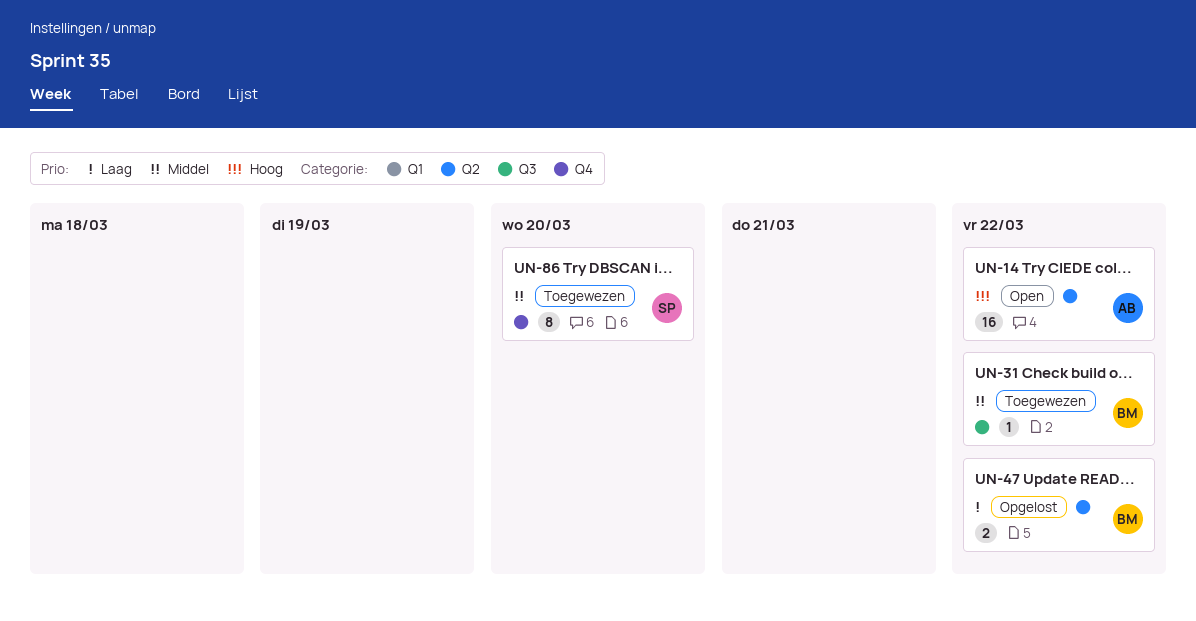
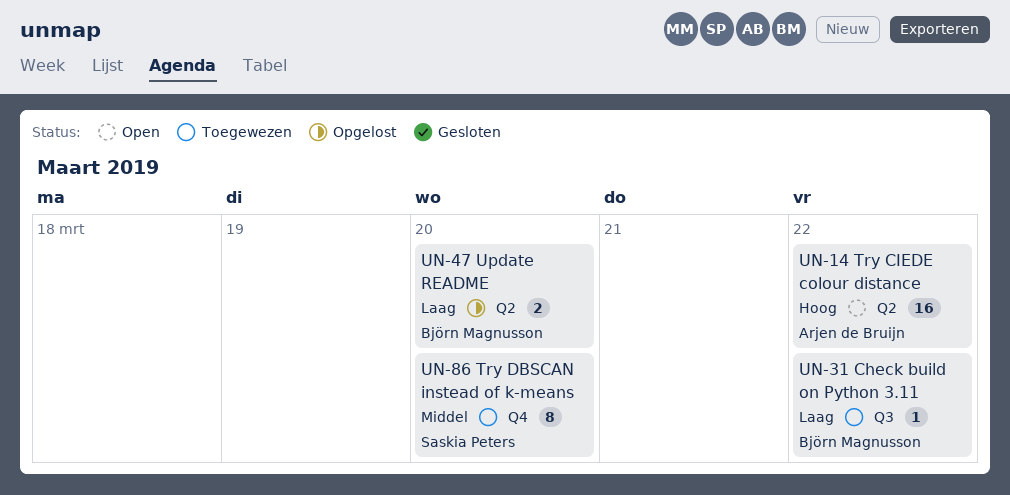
UN-31, priority: Middel -> Laag
UN-47, due: Mar 22 -> Mar 20

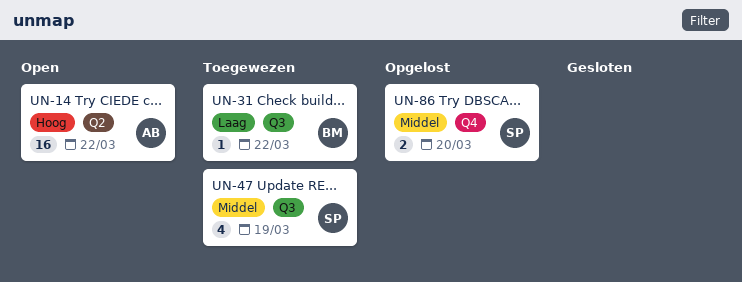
UN-47, status: Opgelost -> Toegewezen
UN-47, owner: Björn Magnusson -> Saskia Peters
UN-47, priority: Laag -> Middel
UN-47, label: Q2 -> Q3
UN-47, estimate: 2 -> 4
UN-47, due: Mar 20 -> Mar 19
UN-86, status: Toegewezen -> Opgelost
UN-86, estimate: 8 -> 2

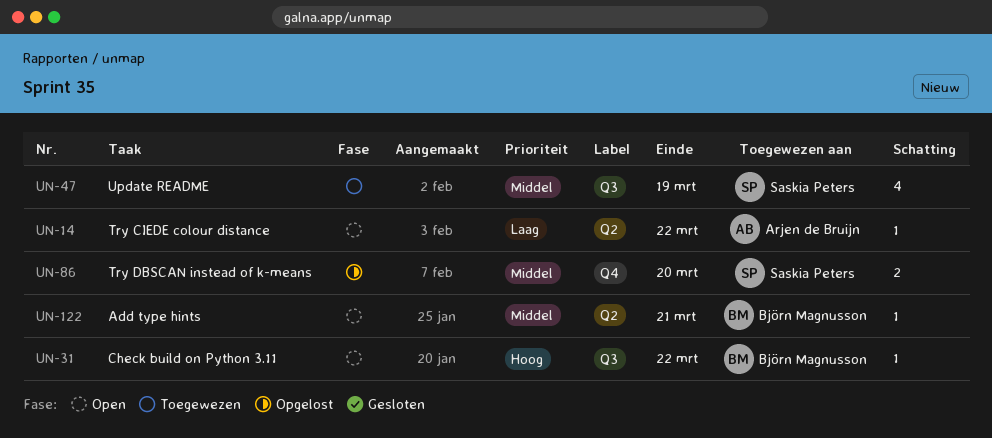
UN-14, priority: Hoog -> Laag
UN-14, estimate: 16 -> 1
UN-31, status: Toegewezen -> Open
UN-31, priority: Laag -> Hoog
UN-122: none -> present

